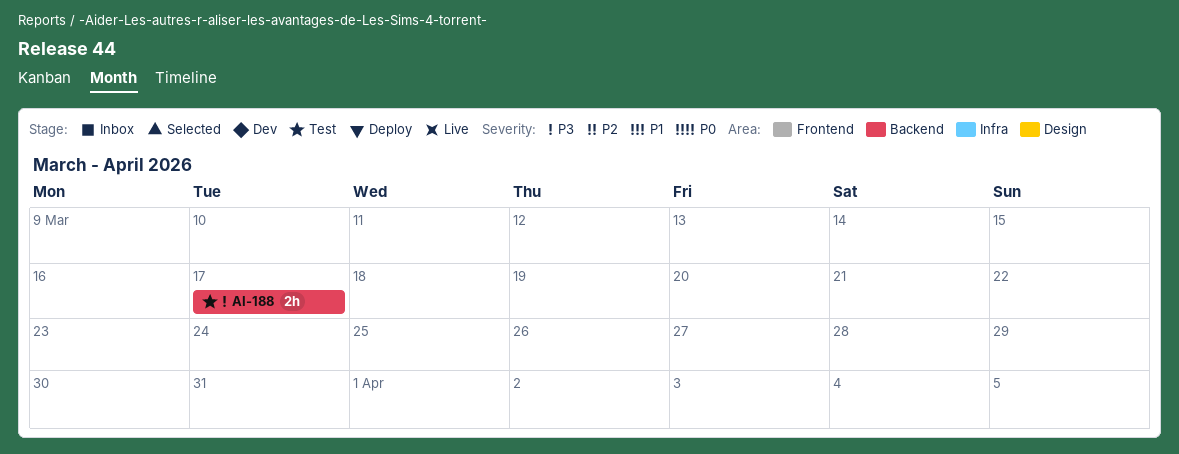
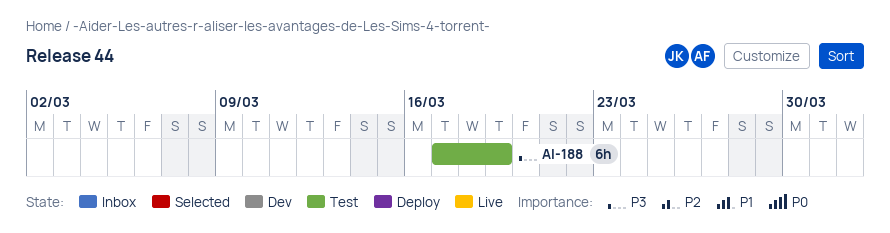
AI-188, estimate: 2h -> 6h
AI-188, due: Mar 17 -> Mar 19

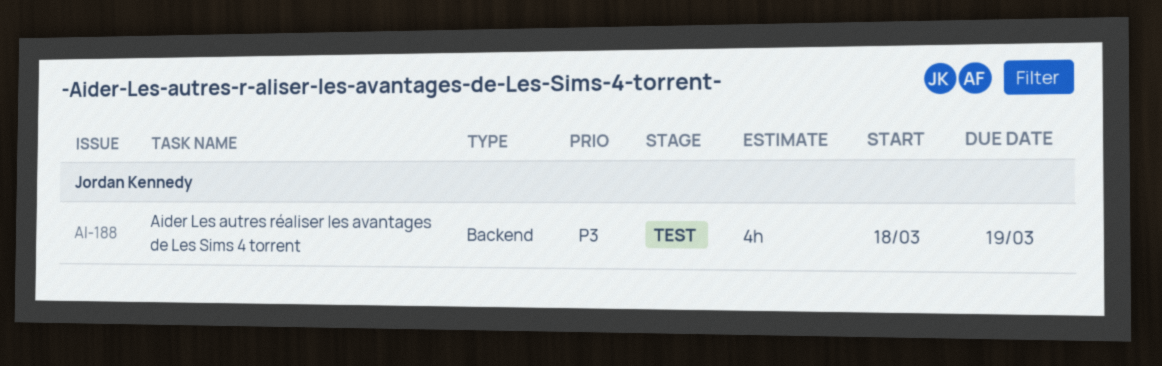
AI-188, estimate: 6h -> 4h
AI-188, start: Mar 17 -> Mar 18

